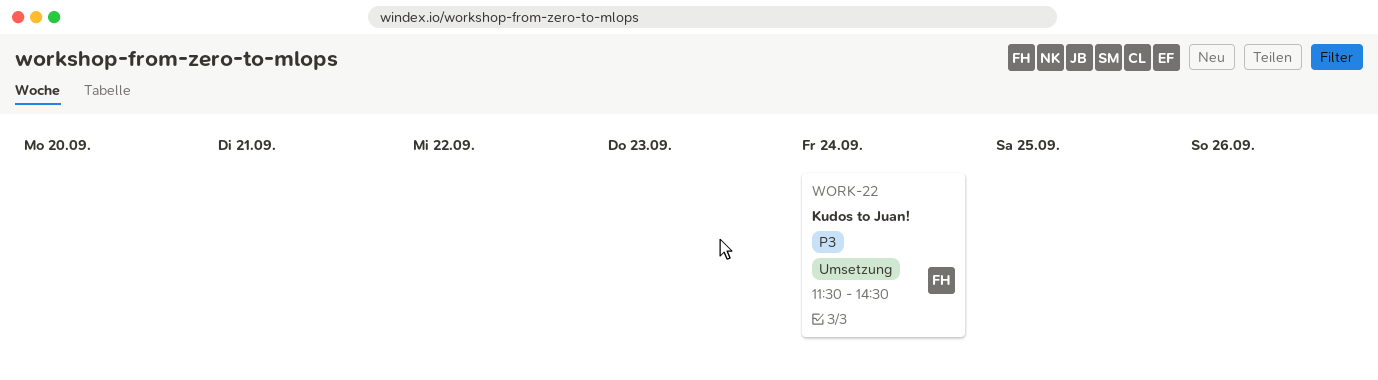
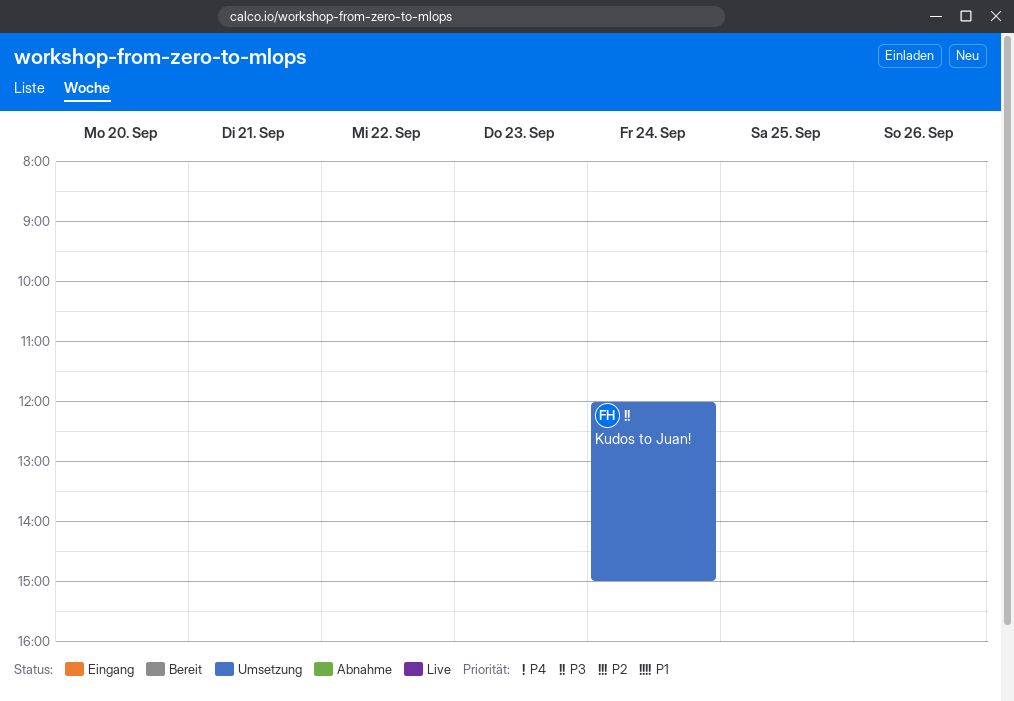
Kudos to Juan!, begins: 11:30 -> 12:00
Kudos to Juan!, ends: 14:30 -> 15:00

